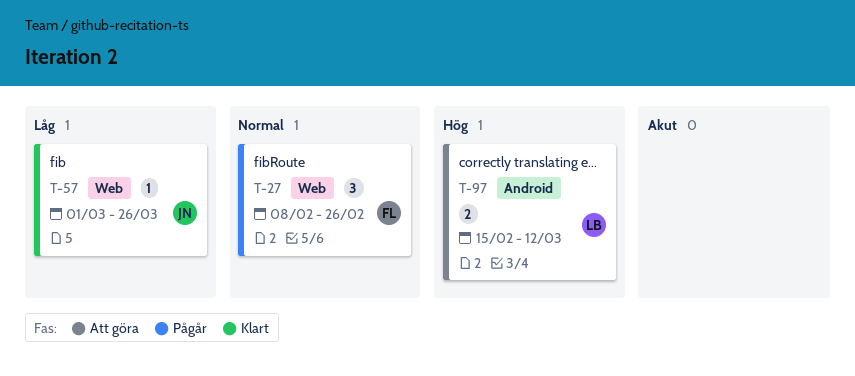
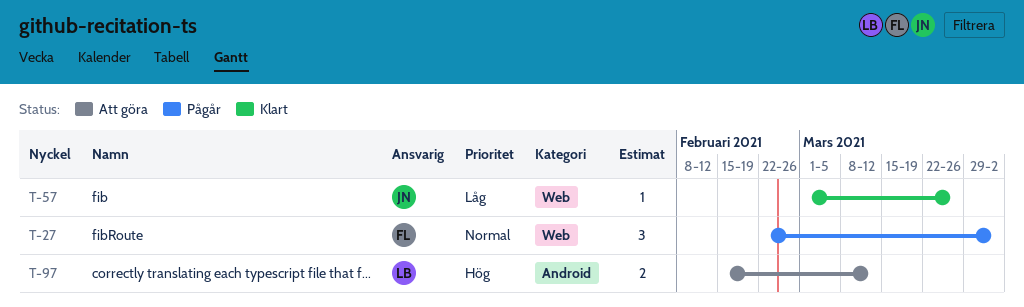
T-27, start: Feb 8 -> Feb 22
T-27, due: Feb 26 -> Apr 2

